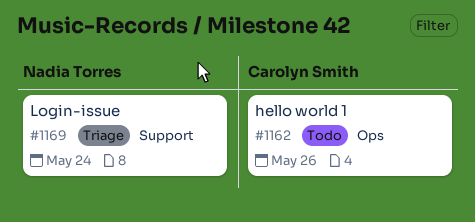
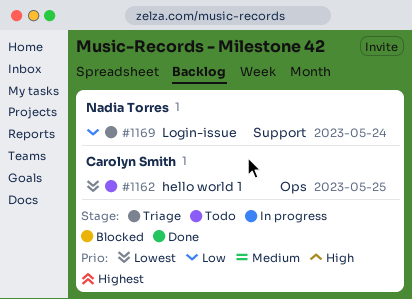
#1162, due: May 26 -> May 25

